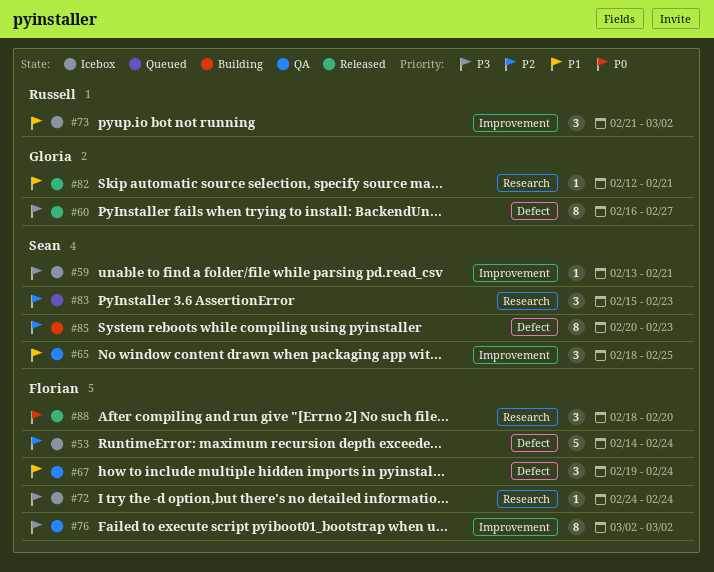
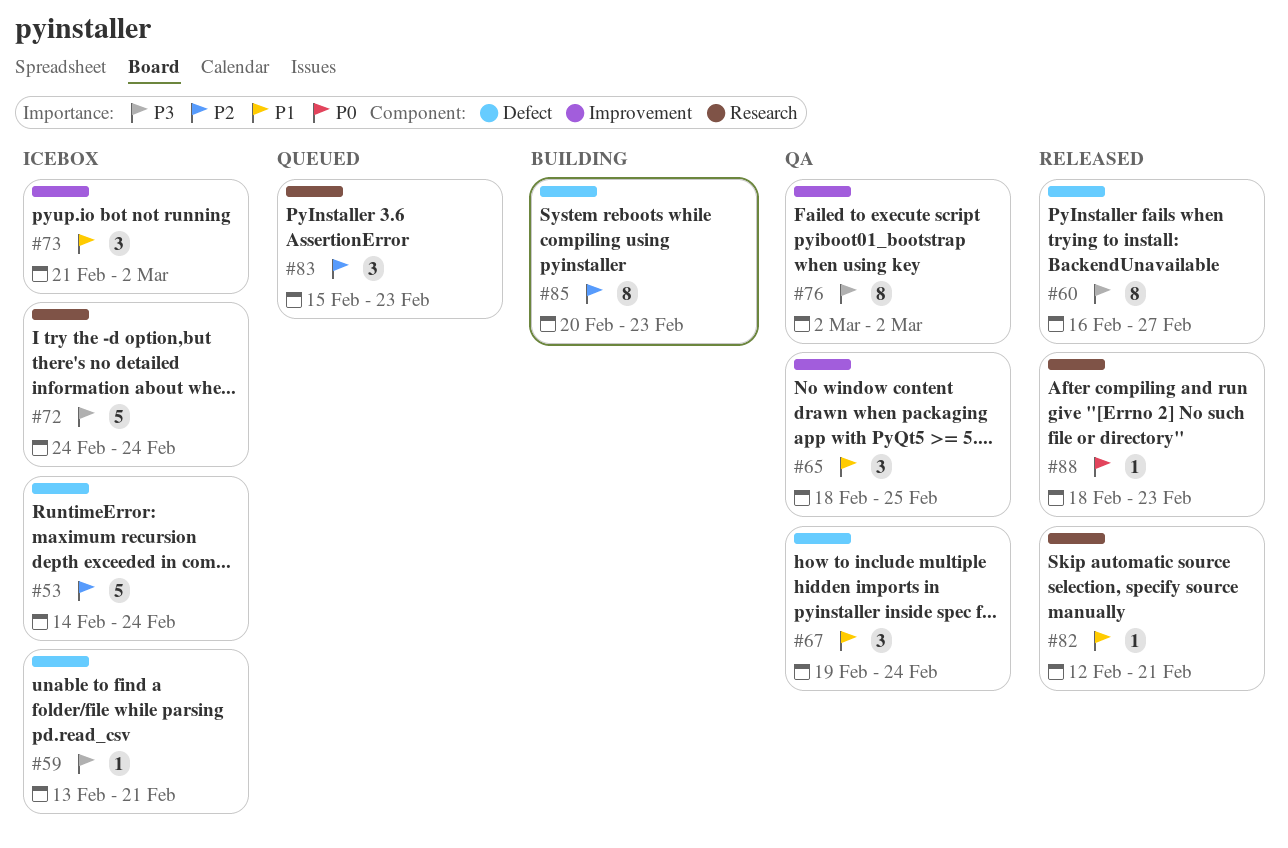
#59, label: Improvement -> Defect
#72, estimate: 1 -> 5
#88, estimate: 3 -> 1
#88, due: Feb 20 -> Feb 23

